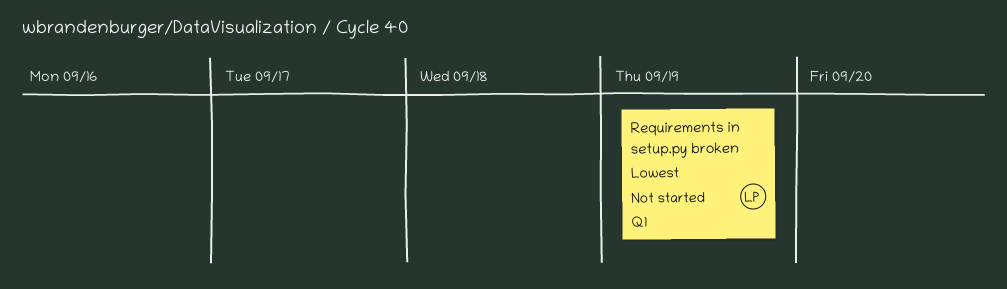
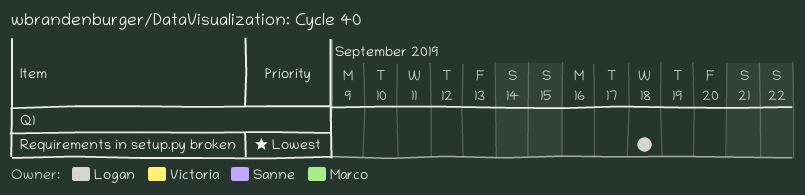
Requirements in setup.py broken, due: Sep 19 -> Sep 18

